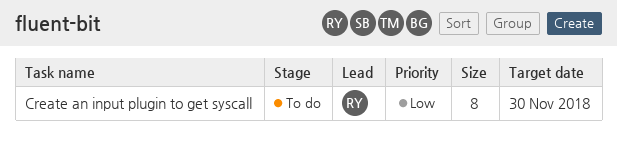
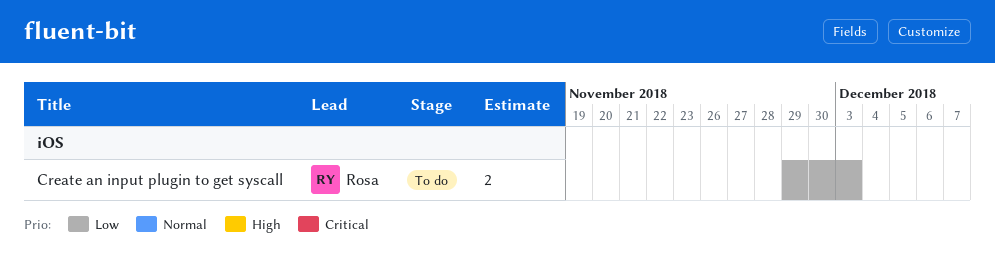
Create an input plugin to get syscall, estimate: 8 -> 2
Create an input plugin to get syscall, due: Nov 30 -> Dec 3

